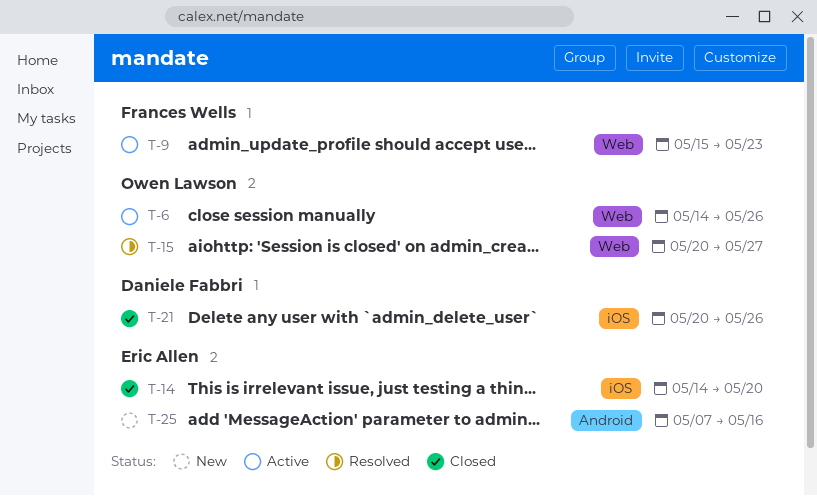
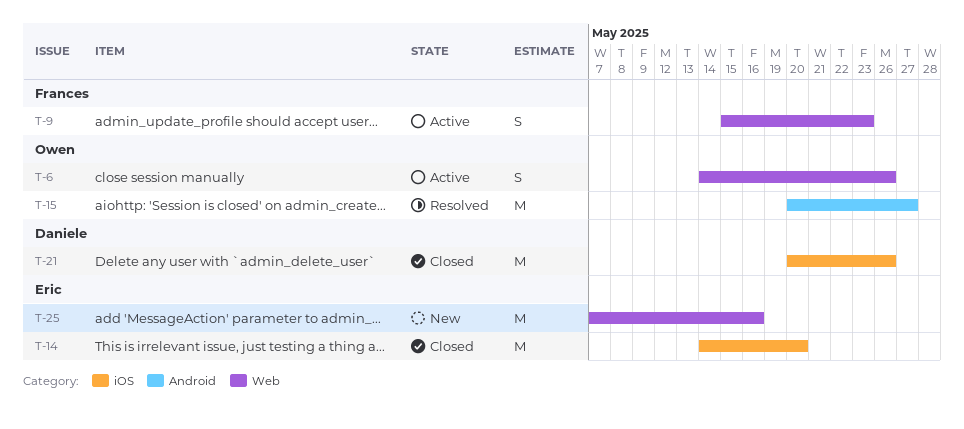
T-15, label: Web -> Android
T-25, label: Android -> Web

